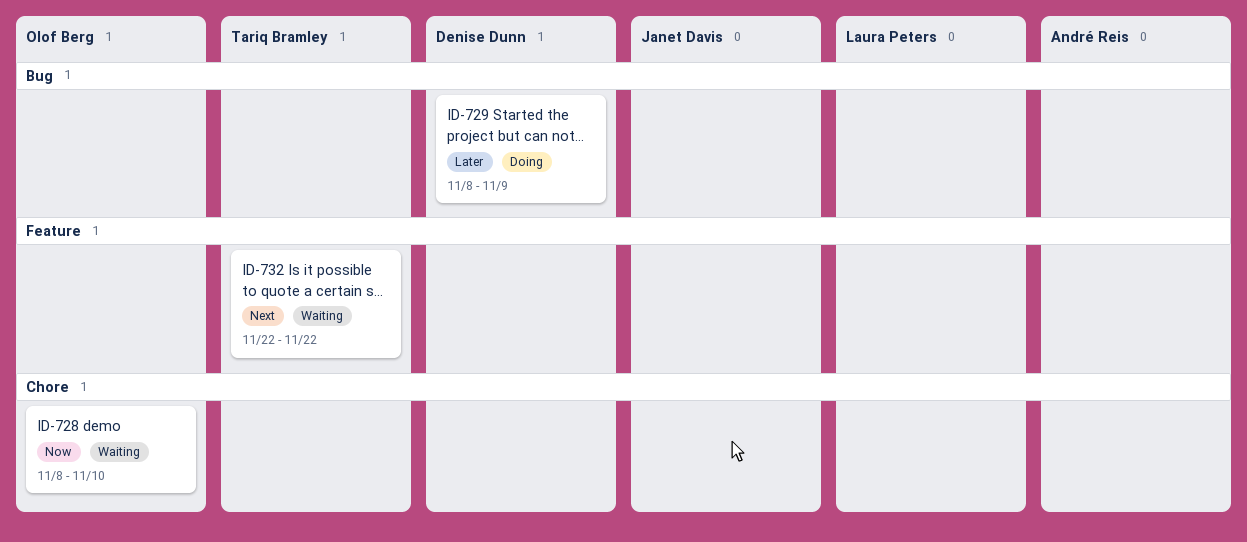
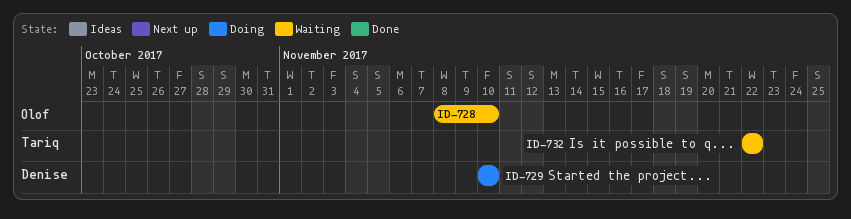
ID-729, start: Nov 8 -> Nov 10
ID-729, due: Nov 9 -> Nov 10

